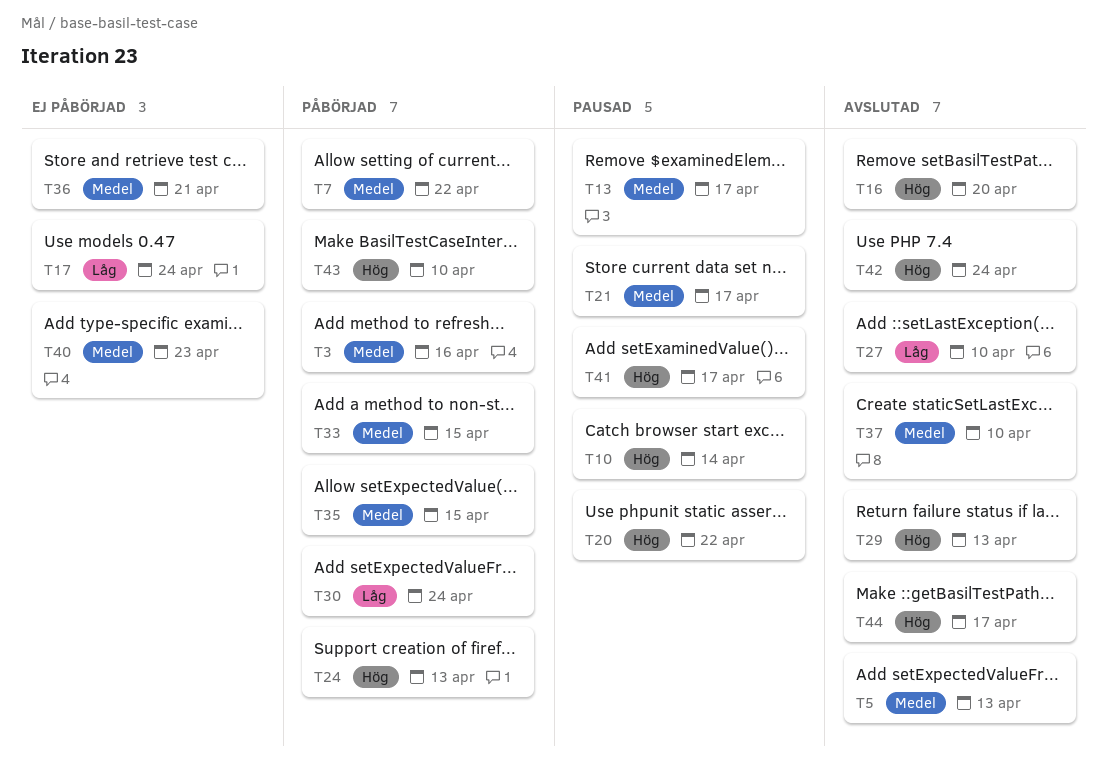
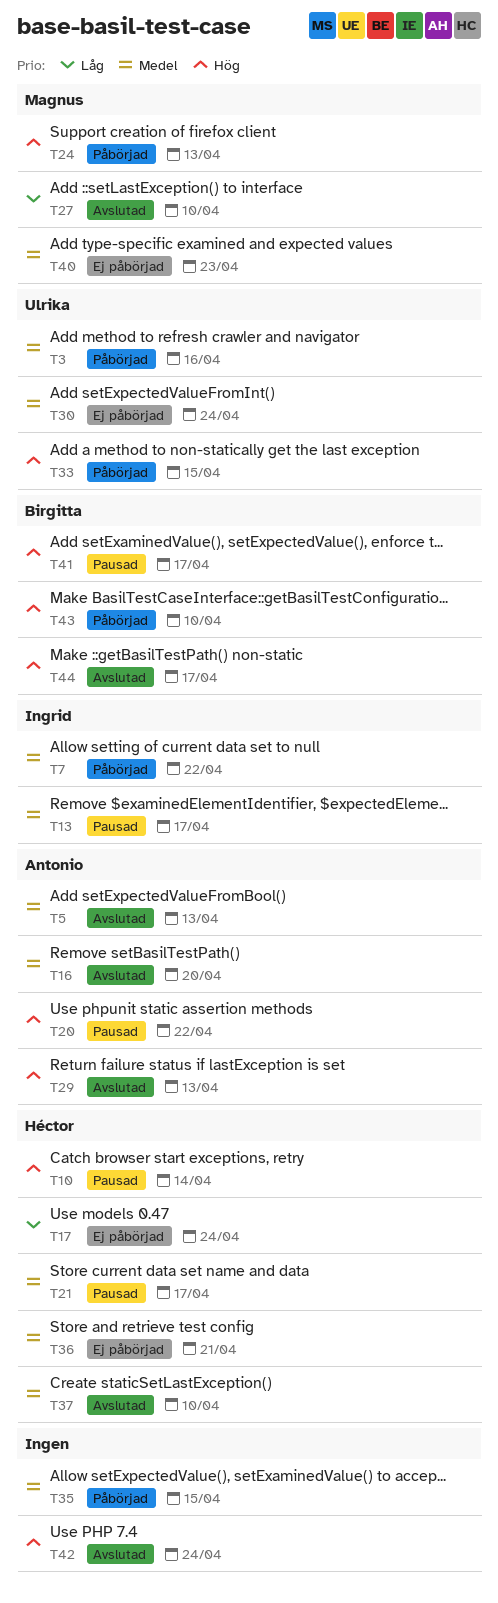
T16, priority: Hög -> Medel
T30, status: Påbörjad -> Ej påbörjad
T30, priority: Låg -> Medel
T33, priority: Medel -> Hög

